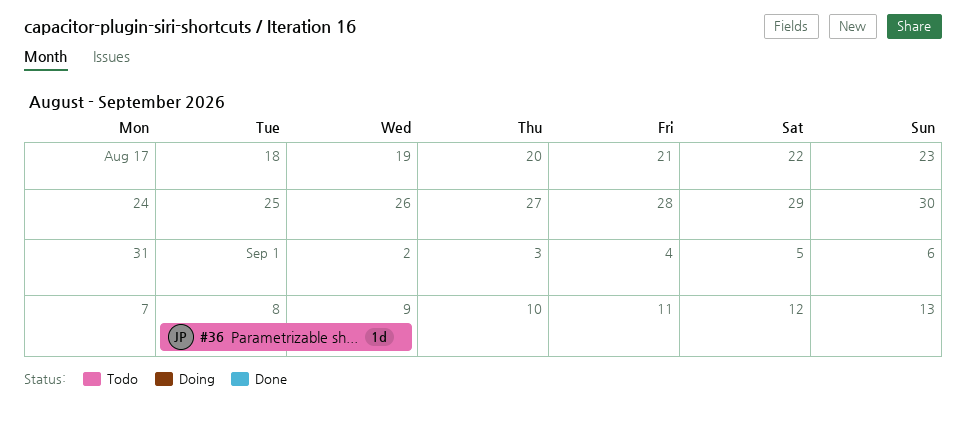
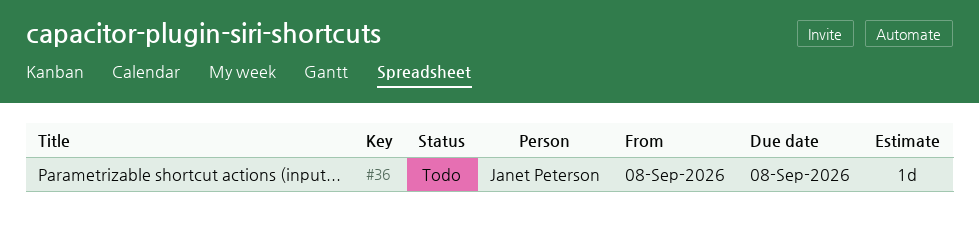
#36, due: Sep 9 -> Sep 8

